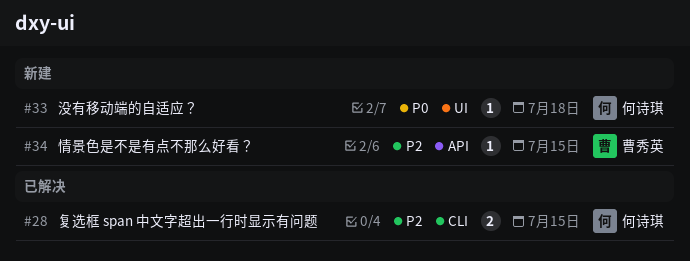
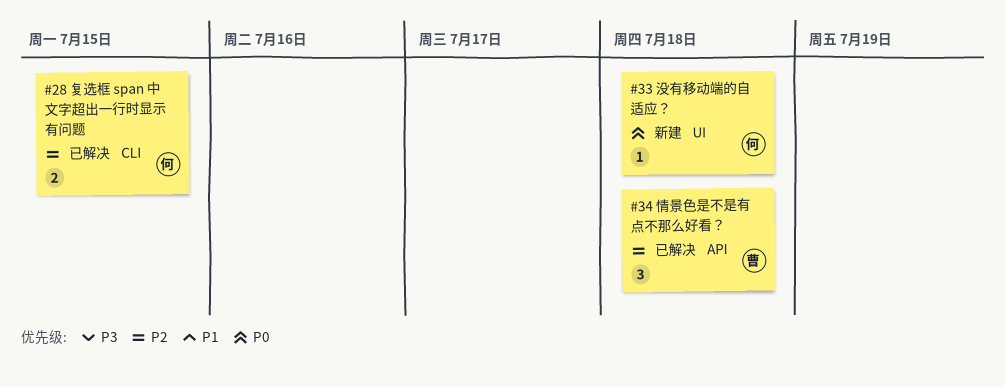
#34, status: 新建 -> 已解决
#34, estimate: 1 -> 3
#34, due: Jul 15 -> Jul 18

